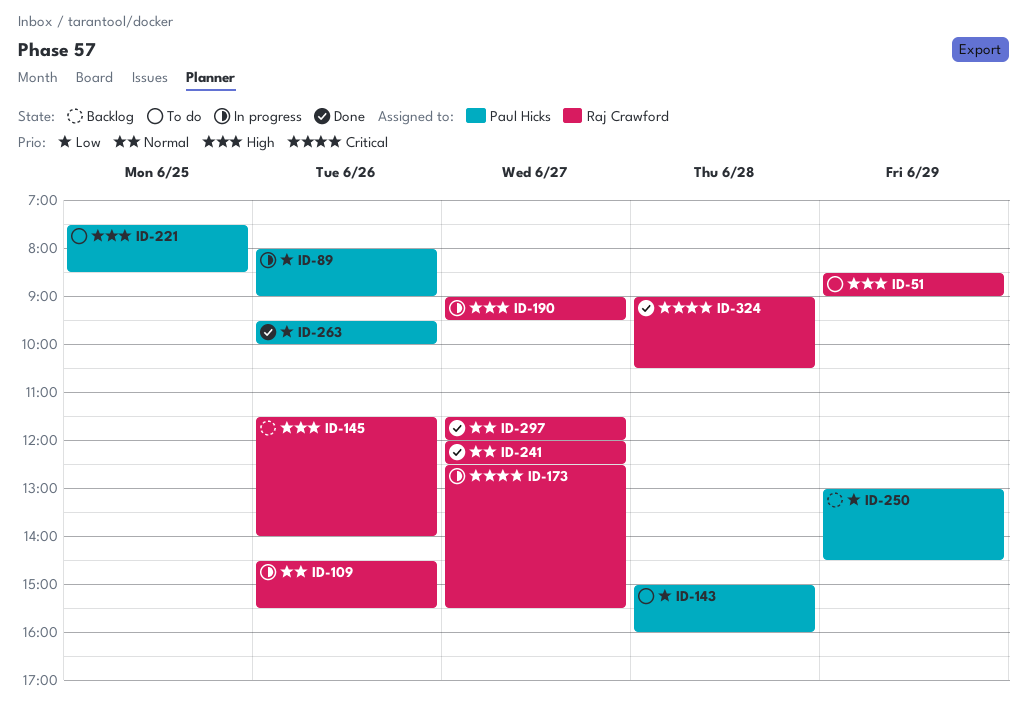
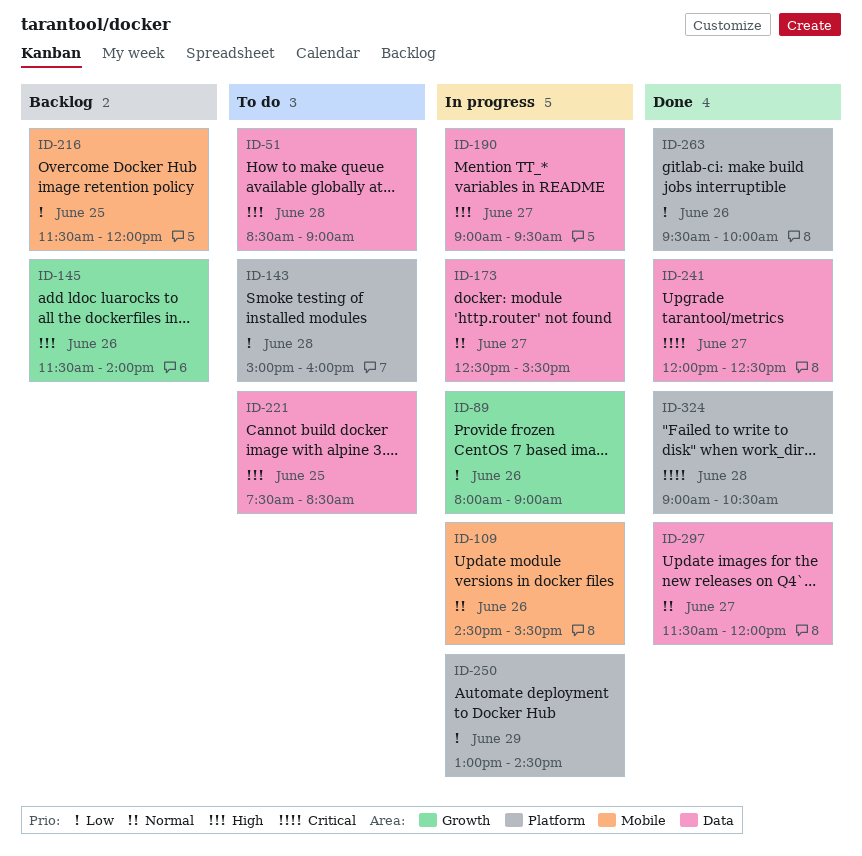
ID-51, day: Jun 29 -> Jun 28
ID-173, priority: Critical -> Normal
ID-216: none -> present
ID-241, priority: Normal -> Critical
ID-250, status: Backlog -> In progress

